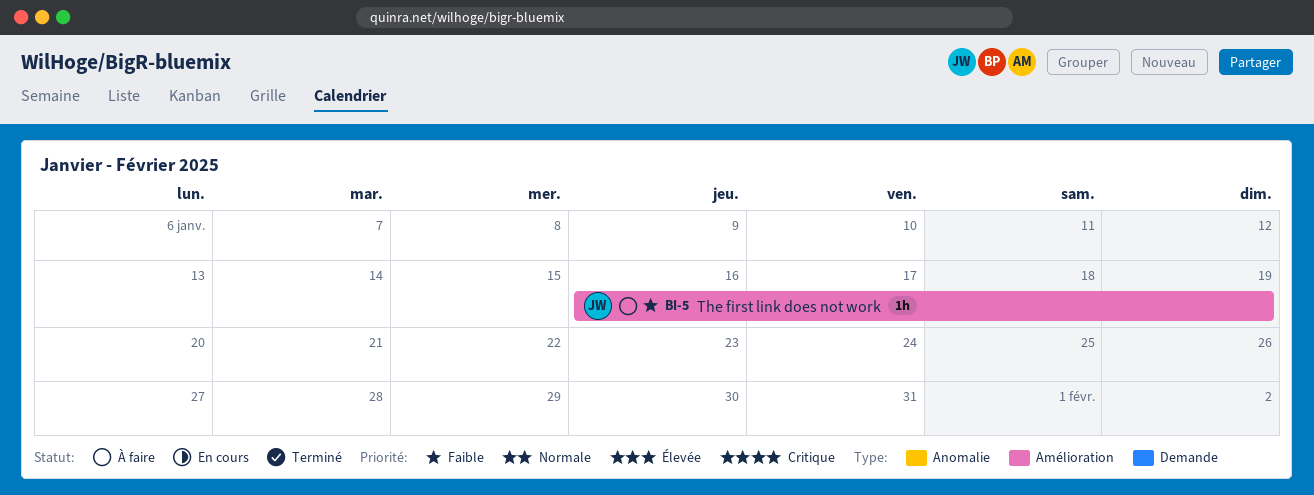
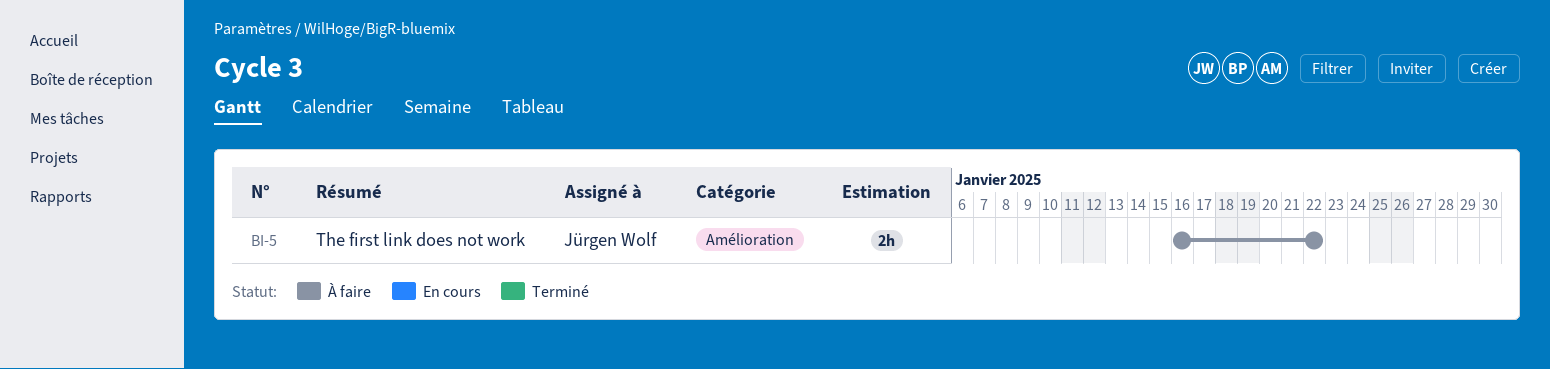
BI-5, estimate: 1h -> 2h
BI-5, due: Jan 19 -> Jan 22

